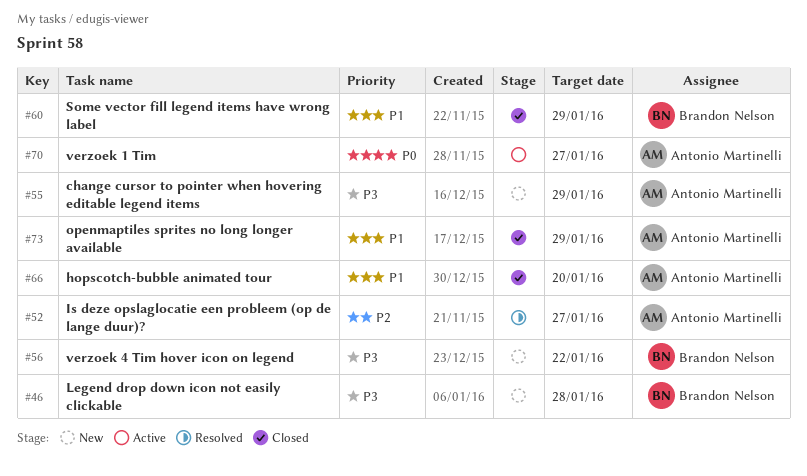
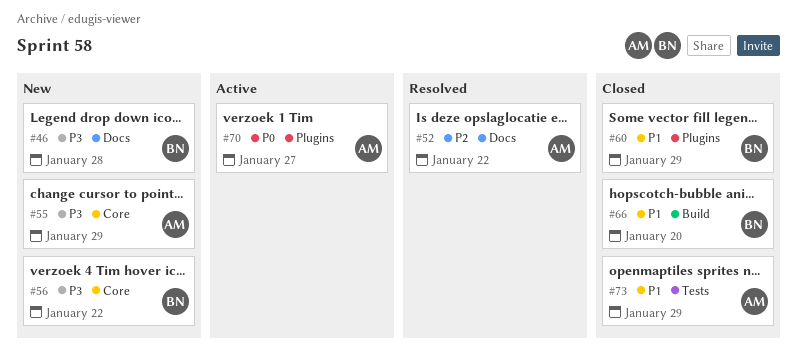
#52, due: Jan 27 -> Jan 22
#66, owner: Antonio Martinelli -> Brandon Nelson

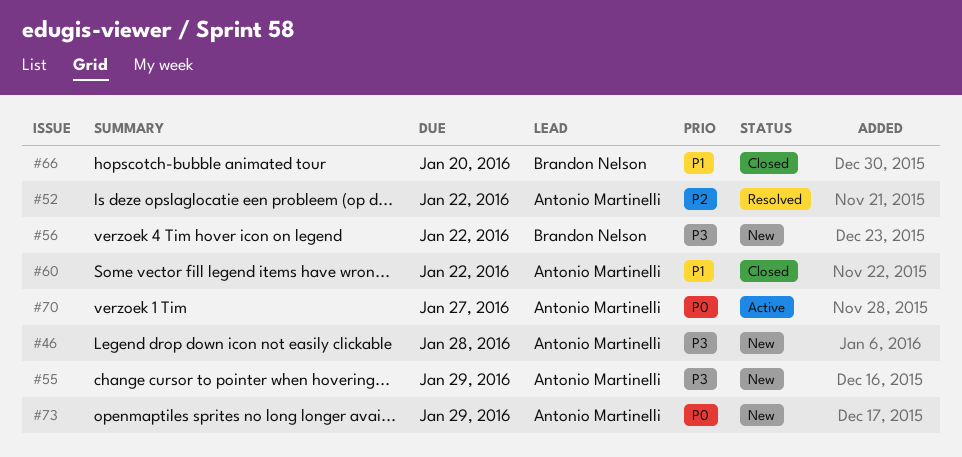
#46, owner: Brandon Nelson -> Antonio Martinelli
#60, owner: Brandon Nelson -> Antonio Martinelli
#60, due: Jan 29 -> Jan 22
#73, status: Closed -> New
#73, priority: P1 -> P0

